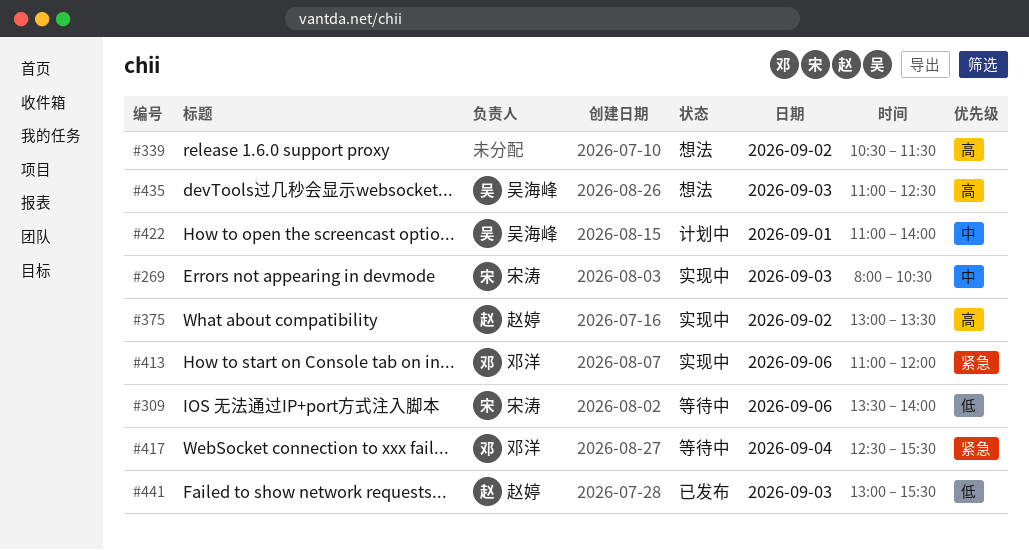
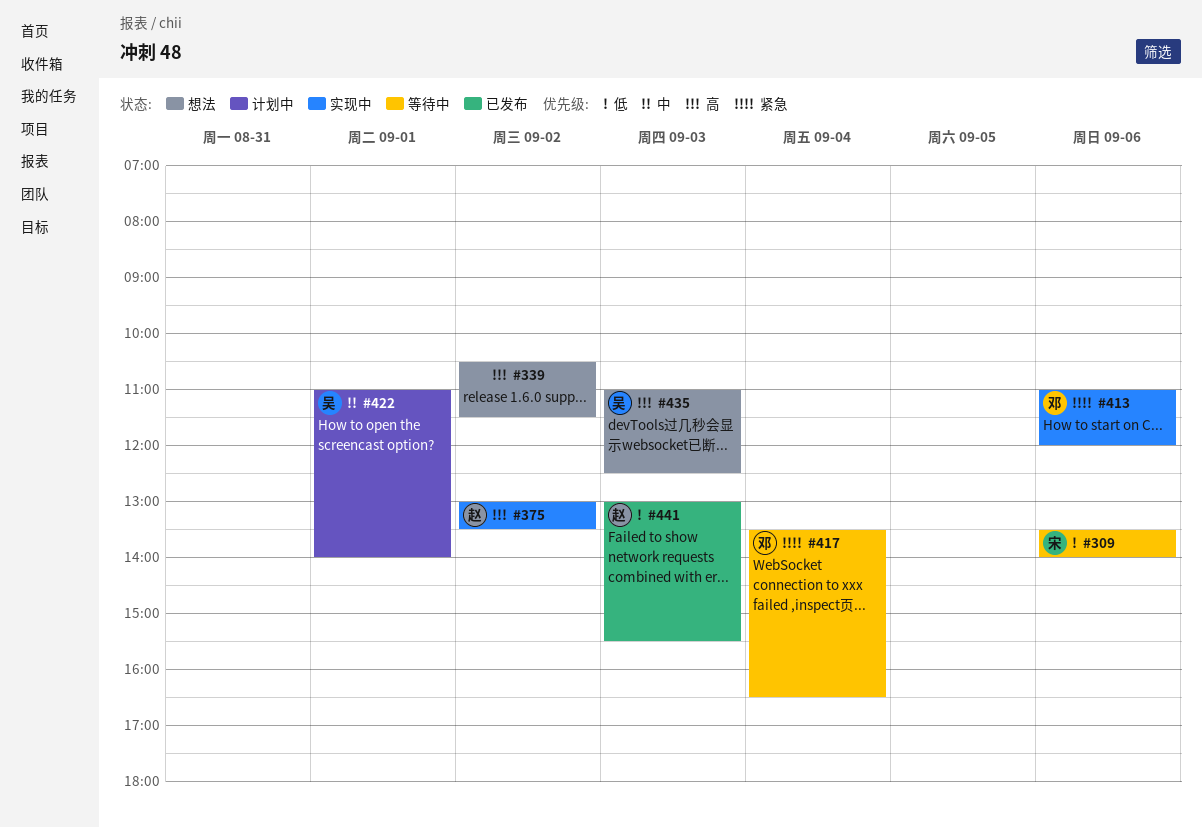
#269: present -> none
#417, begins: 12:30 -> 13:30
#417, ends: 15:30 -> 16:30

